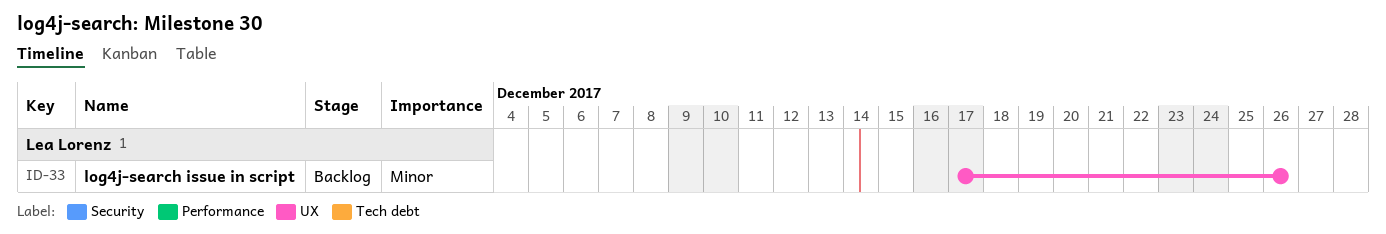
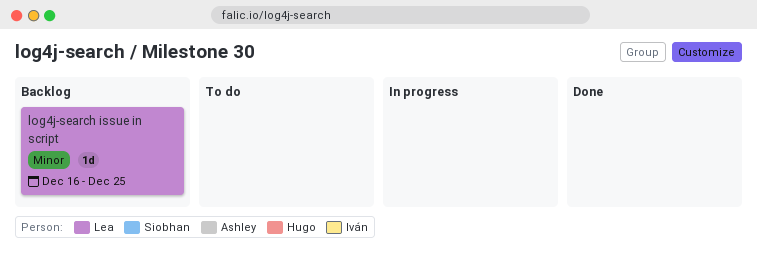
log4j-search issue in script, start: Dec 17 -> Dec 16
log4j-search issue in script, due: Dec 26 -> Dec 25

